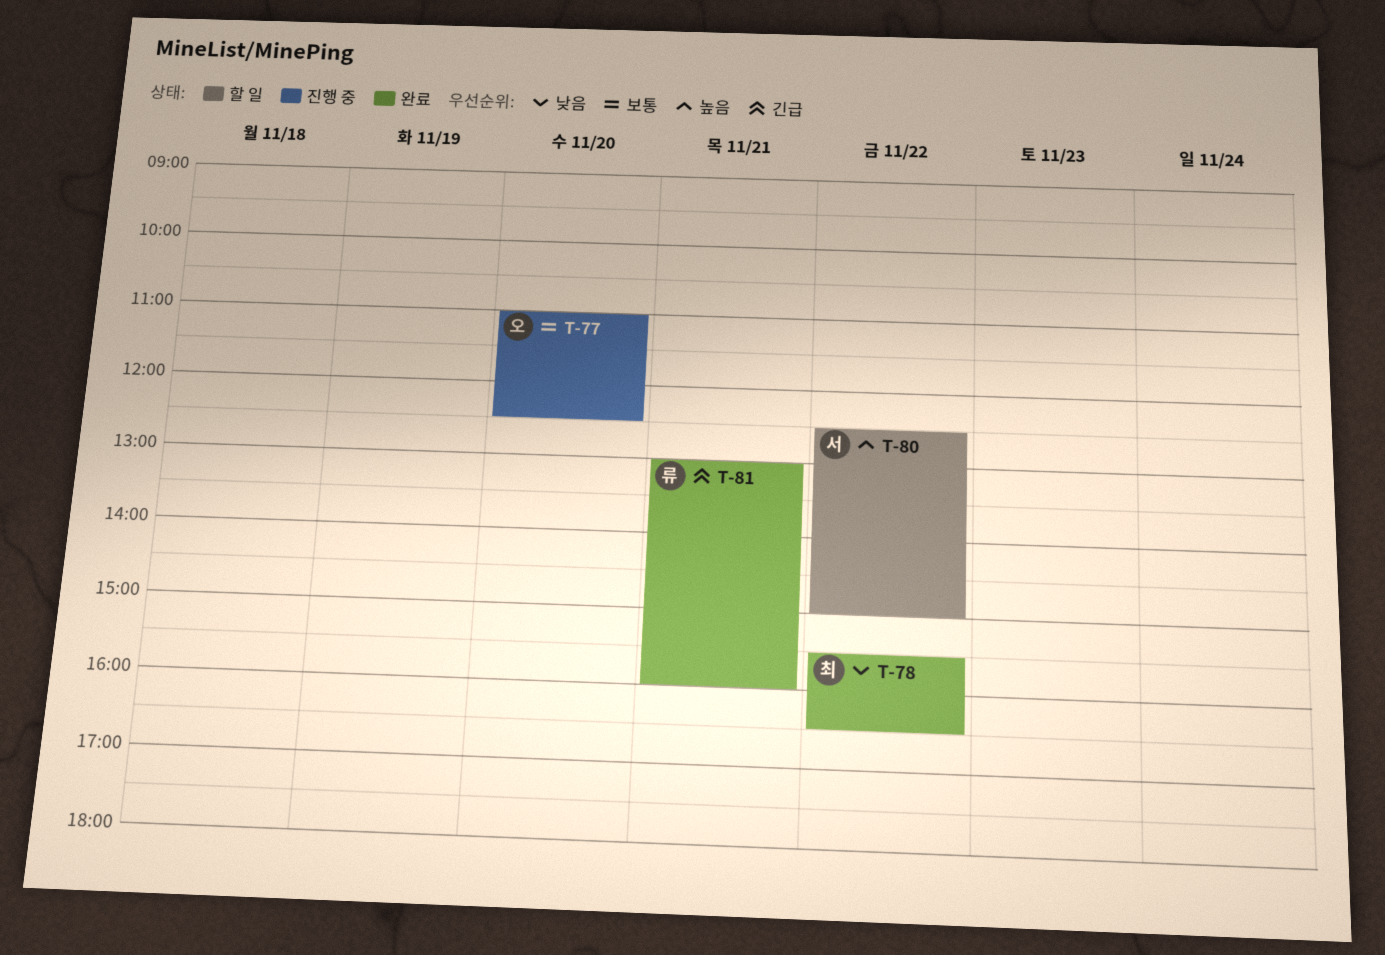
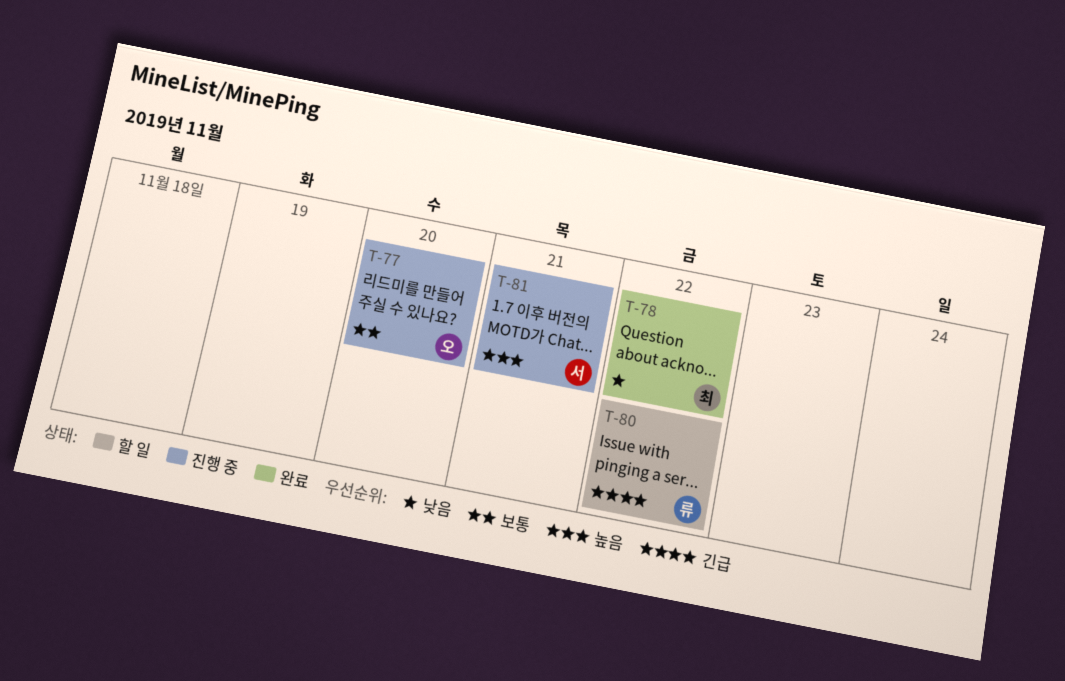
T-80, owner: 서 -> 류
T-80, priority: 높음 -> 긴급
T-81, status: 완료 -> 진행 중
T-81, owner: 류 -> 서
T-81, priority: 긴급 -> 높음

